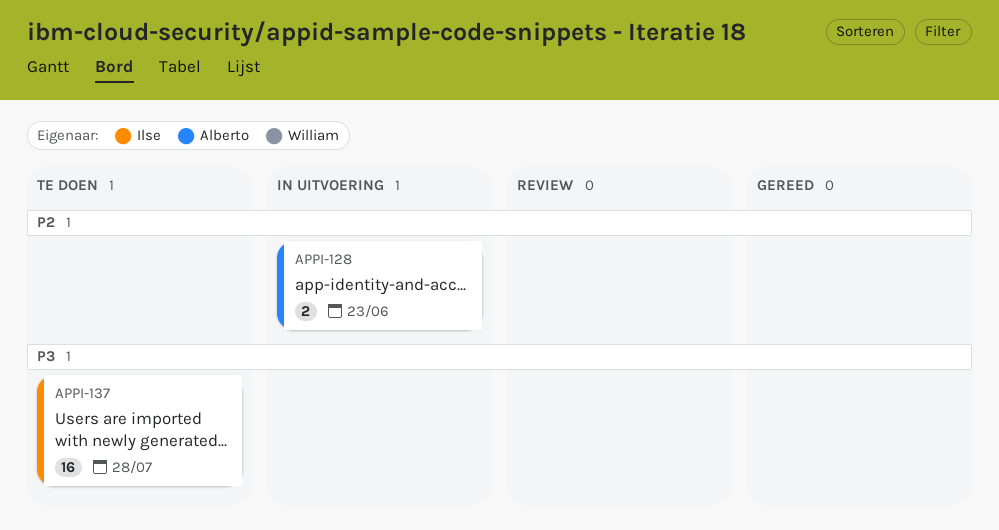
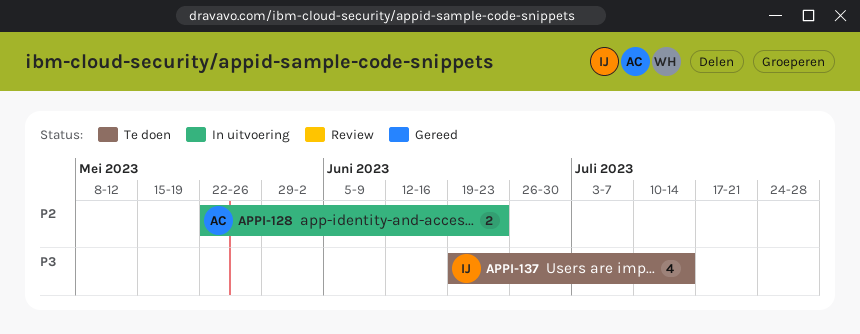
APPI-137, estimate: 16 -> 4
APPI-137, due: Jul 28 -> Jul 14

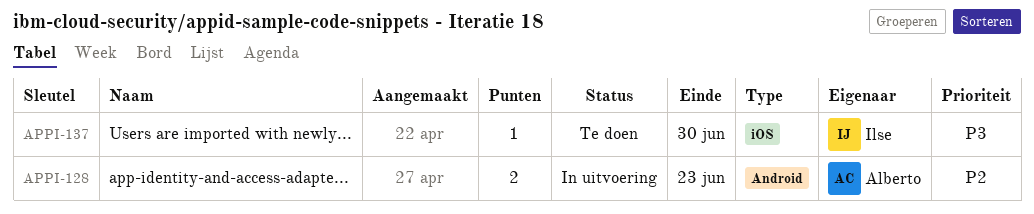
APPI-137, estimate: 4 -> 1
APPI-137, due: Jul 14 -> Jun 30

